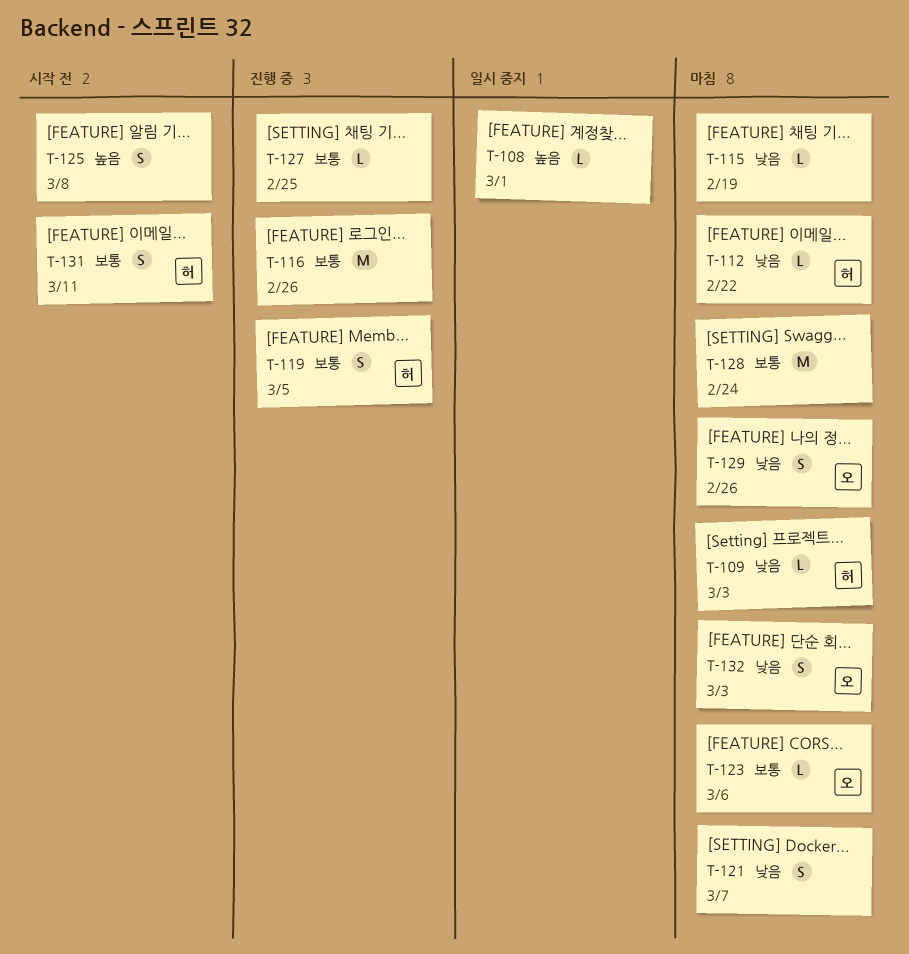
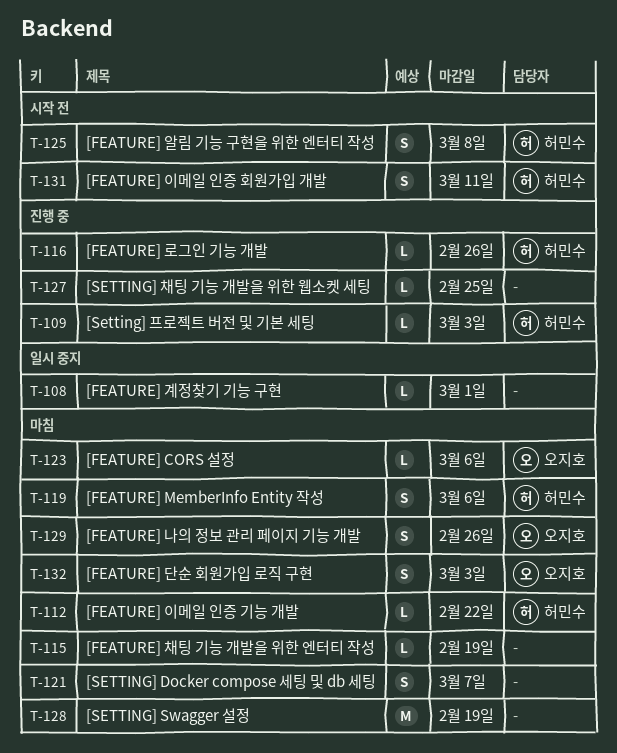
T-109, status: 마침 -> 진행 중
T-116, owner: none -> 허민수
T-116, estimate: M -> L
T-119, status: 진행 중 -> 마침
T-119, due: Mar 5 -> Mar 6
T-125, owner: none -> 허민수
T-128, due: Feb 24 -> Feb 19

